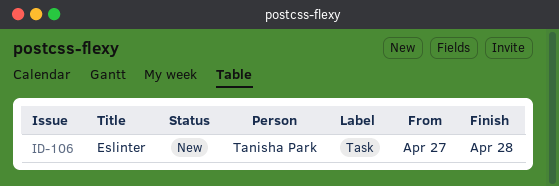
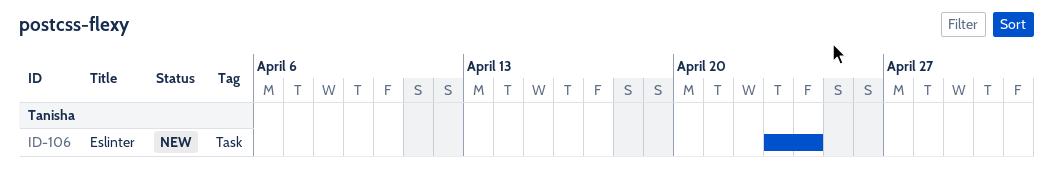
ID-106, start: Apr 27 -> Apr 23
ID-106, due: Apr 28 -> Apr 24

